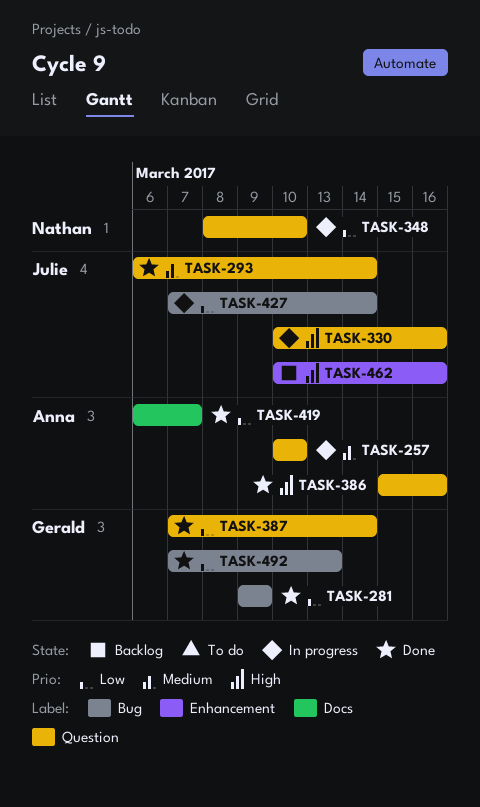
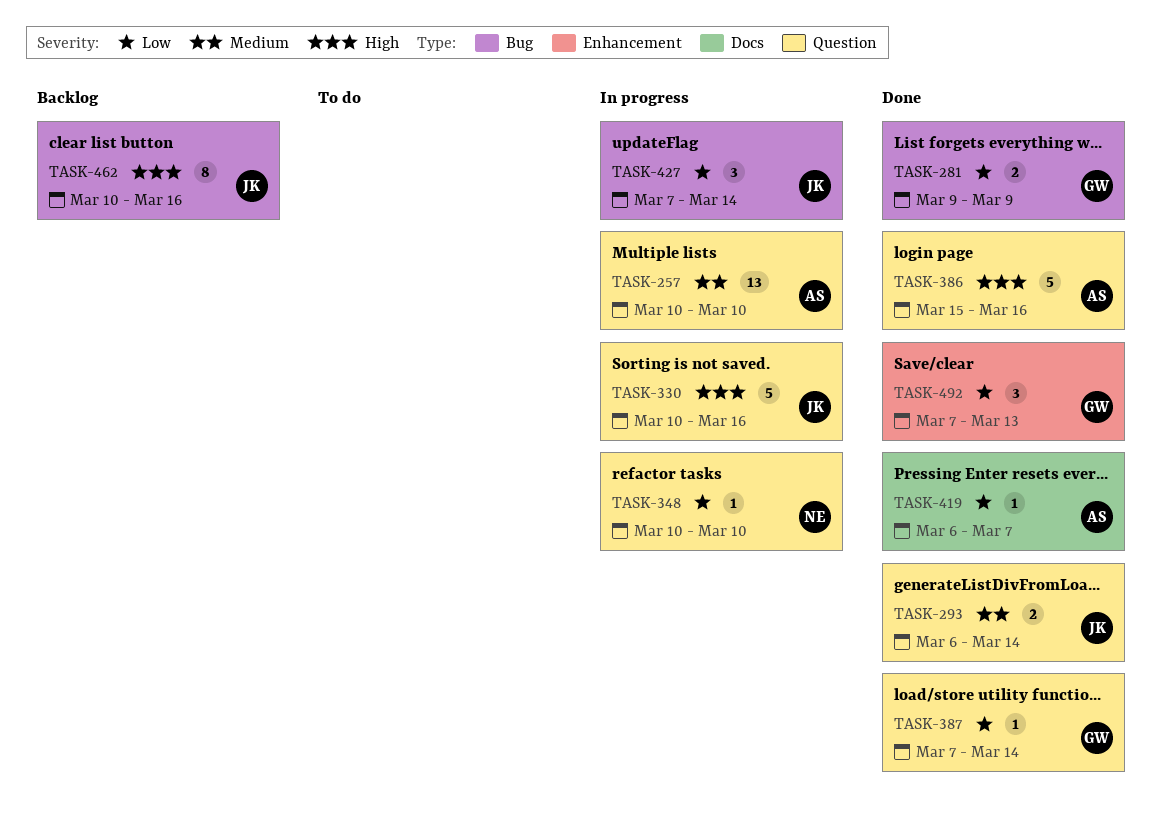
TASK-348, start: Mar 8 -> Mar 10
TASK-462, label: Enhancement -> Bug
TASK-492, label: Bug -> Enhancement

